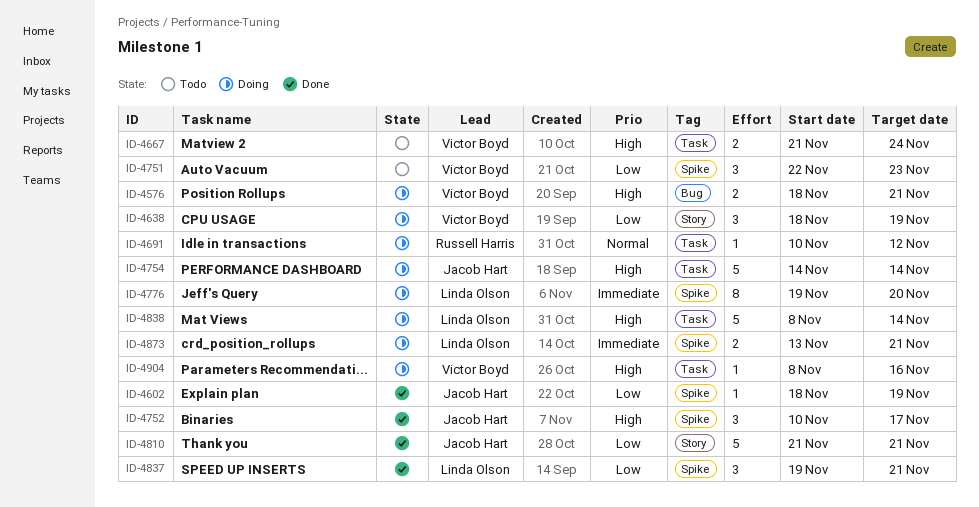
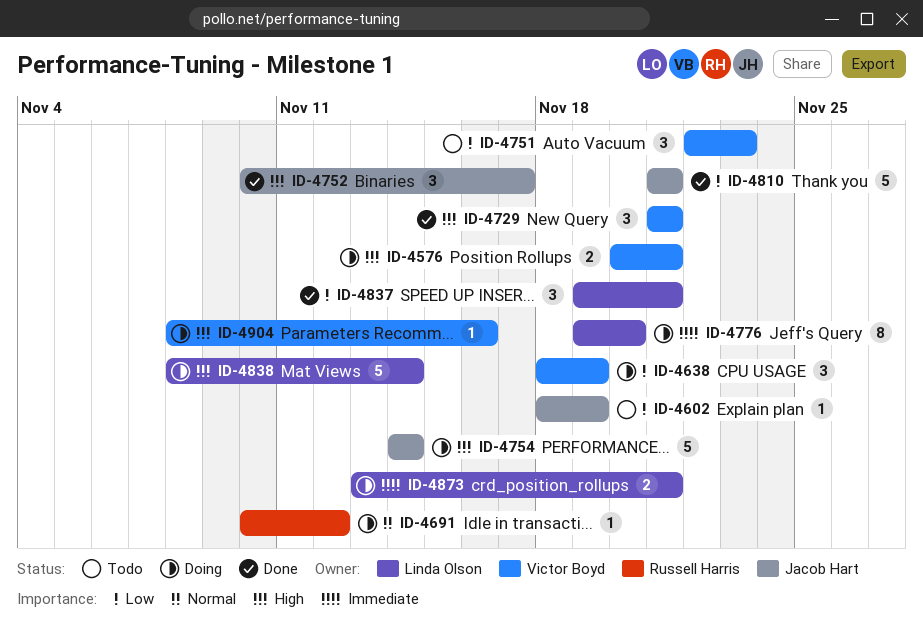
ID-4576, start: Nov 18 -> Nov 20
ID-4602, status: Done -> Todo
ID-4667: present -> none
ID-4729: none -> present

